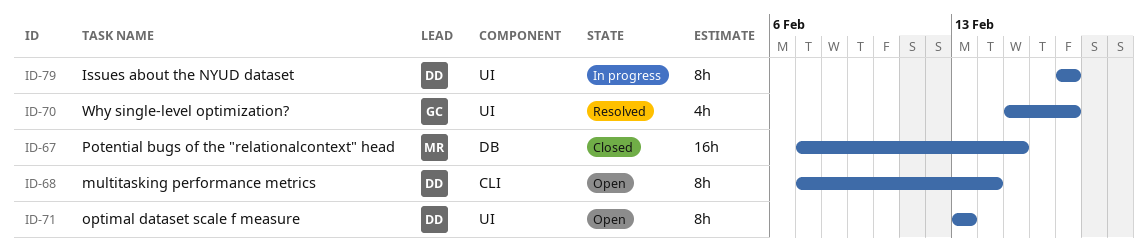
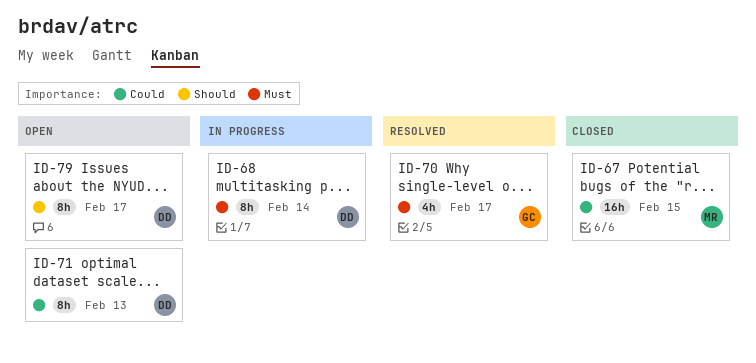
ID-68, status: Open -> In progress
ID-79, status: In progress -> Open

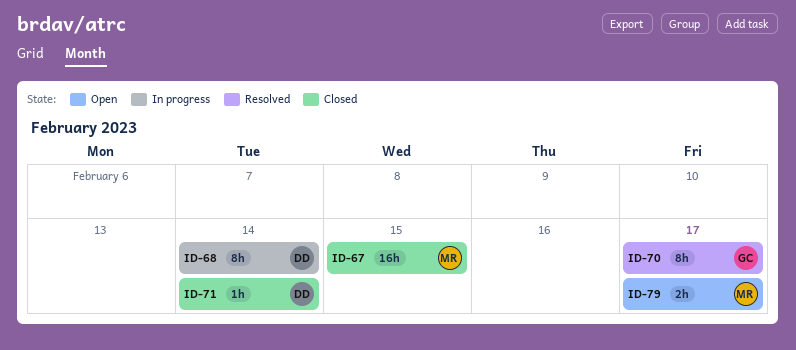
ID-70, estimate: 4h -> 8h
ID-71, status: Open -> Closed
ID-71, estimate: 8h -> 1h
ID-71, due: Feb 13 -> Feb 14
ID-79, owner: DD -> MR
ID-79, estimate: 8h -> 2h

